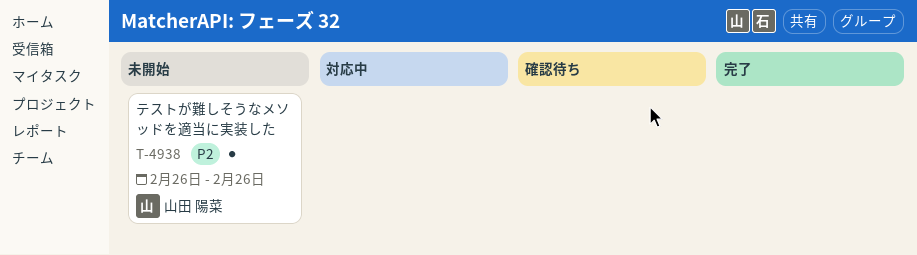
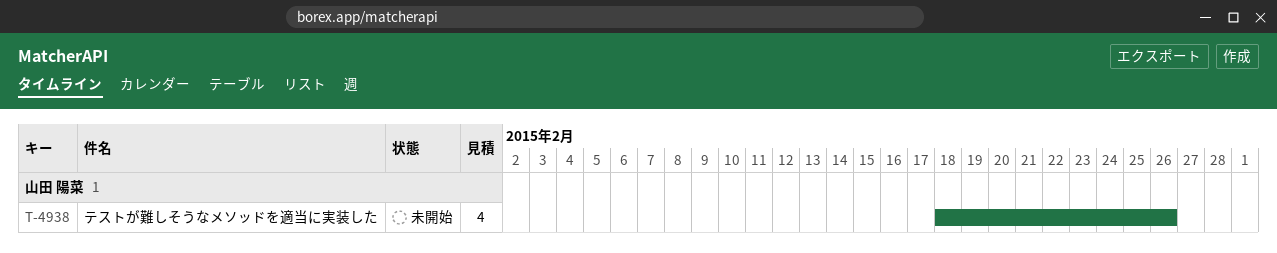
T-4938, estimate: 1 -> 4
T-4938, start: Feb 26 -> Feb 18

